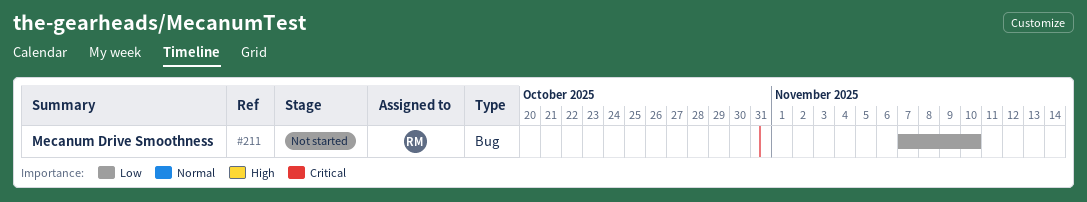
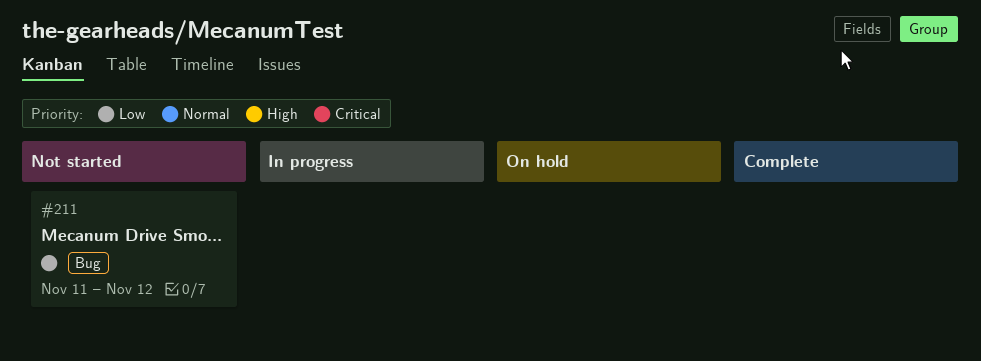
#211, start: Nov 7 -> Nov 11
#211, due: Nov 10 -> Nov 12

